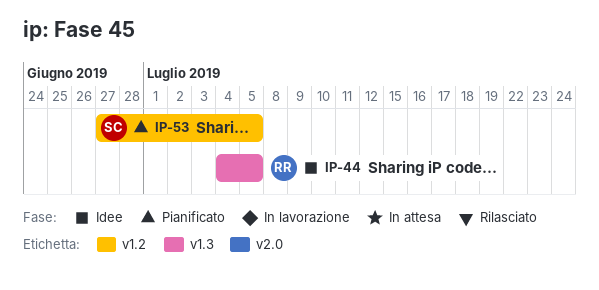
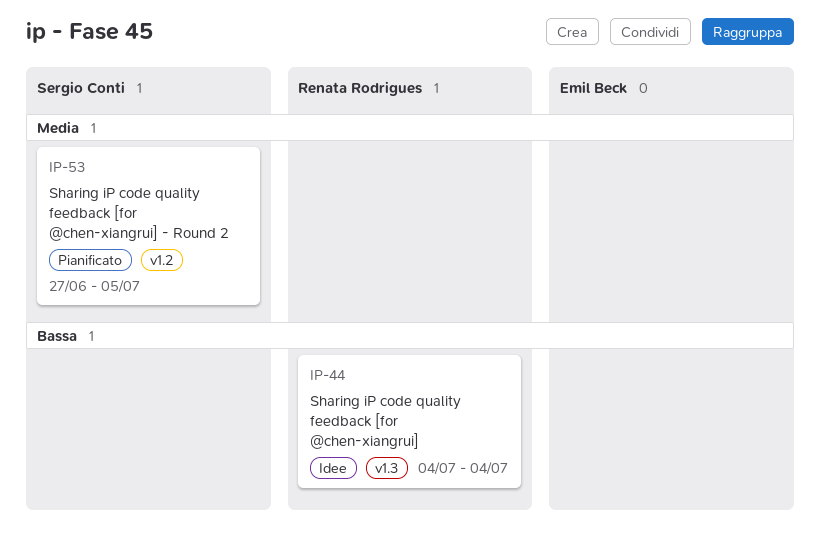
IP-44, due: Jul 5 -> Jul 4

